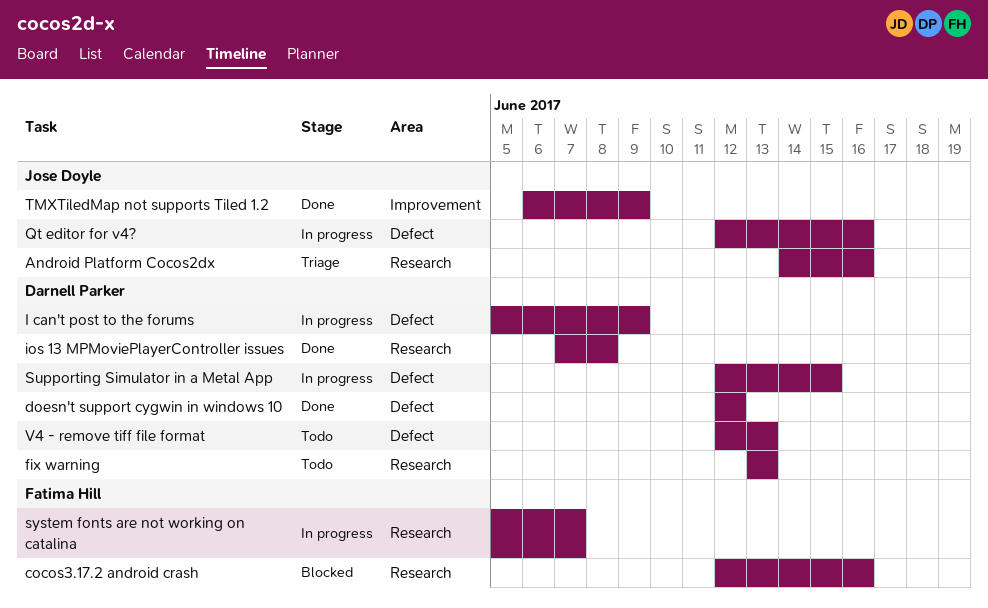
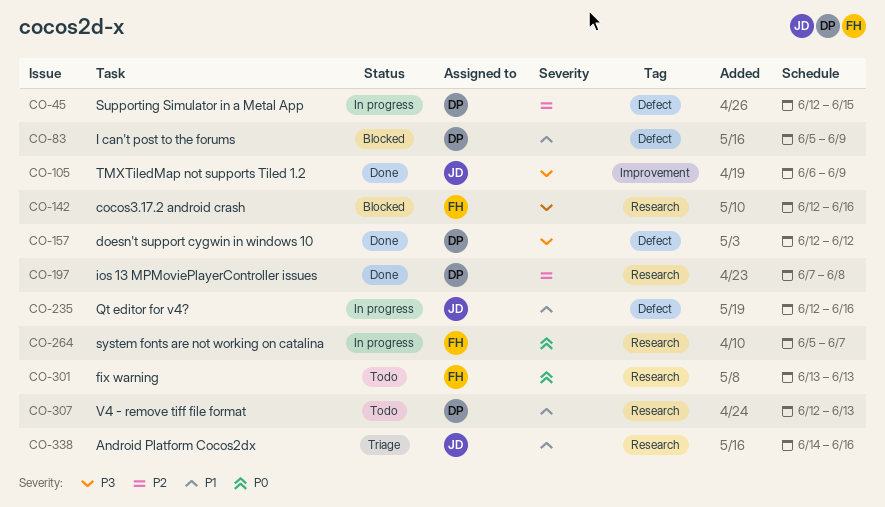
fix warning, owner: Darnell Parker -> Fatima Hill
I can't post to the forums, status: In progress -> Blocked
V4 - remove tiff file format, label: Defect -> Research

